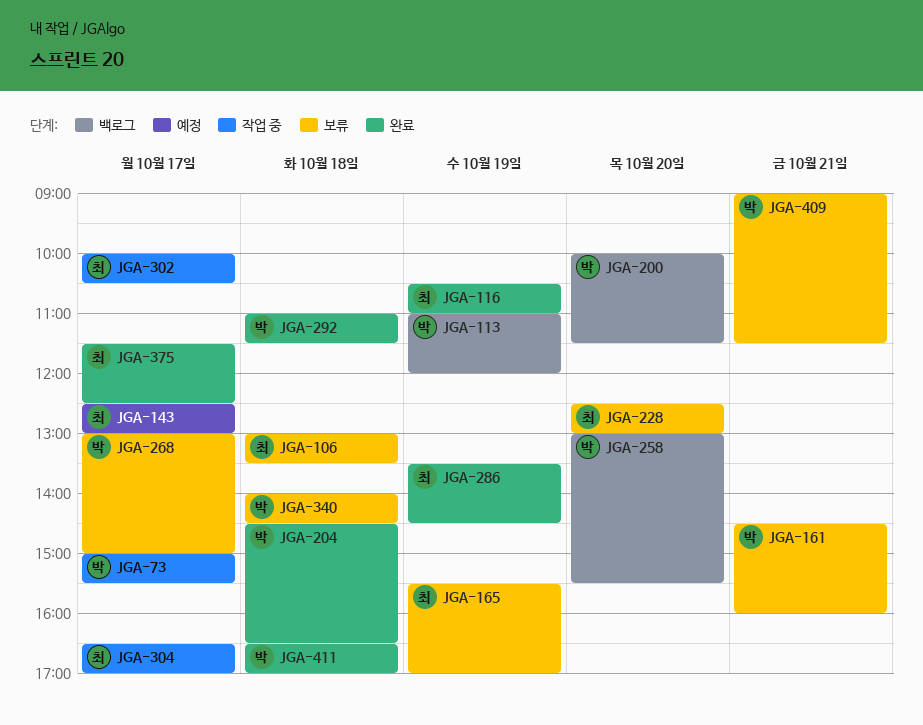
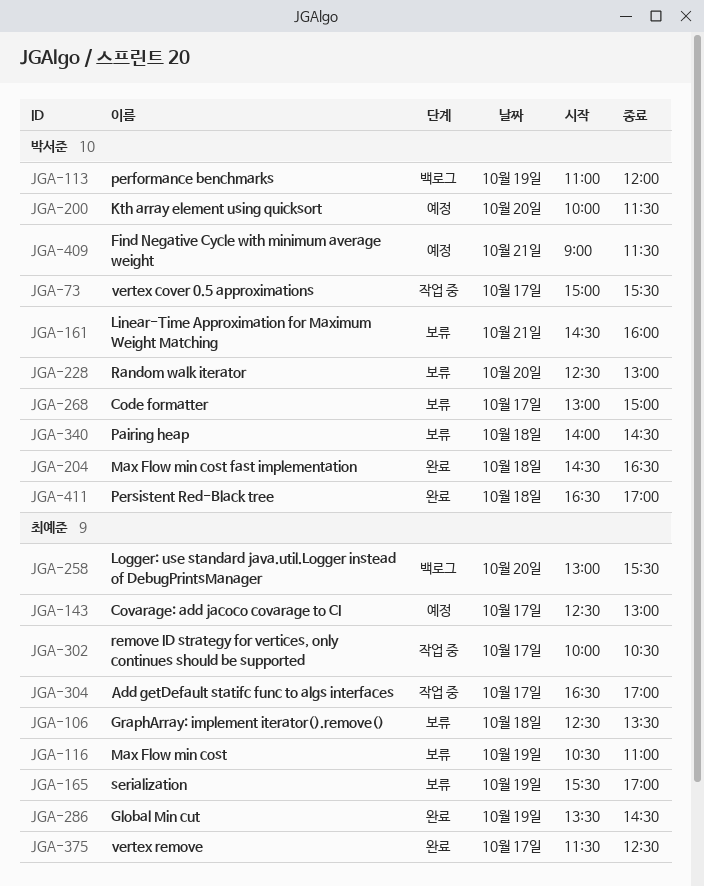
JGA-106, begins: 13:00 -> 12:30
JGA-116, status: 완료 -> 보류
JGA-200, status: 백로그 -> 예정
JGA-228, owner: 최예준 -> 박서준
JGA-258, owner: 박서준 -> 최예준
JGA-292: present -> none
JGA-409, status: 보류 -> 예정

